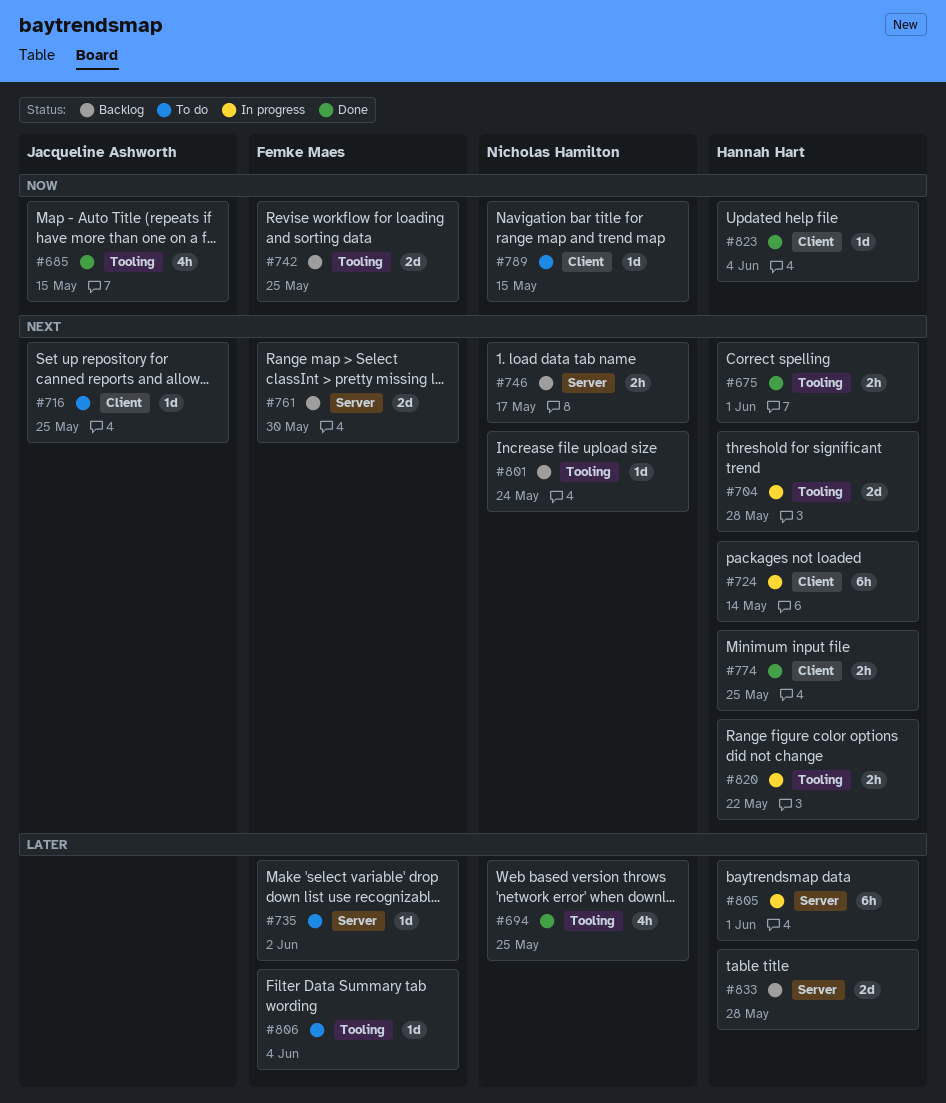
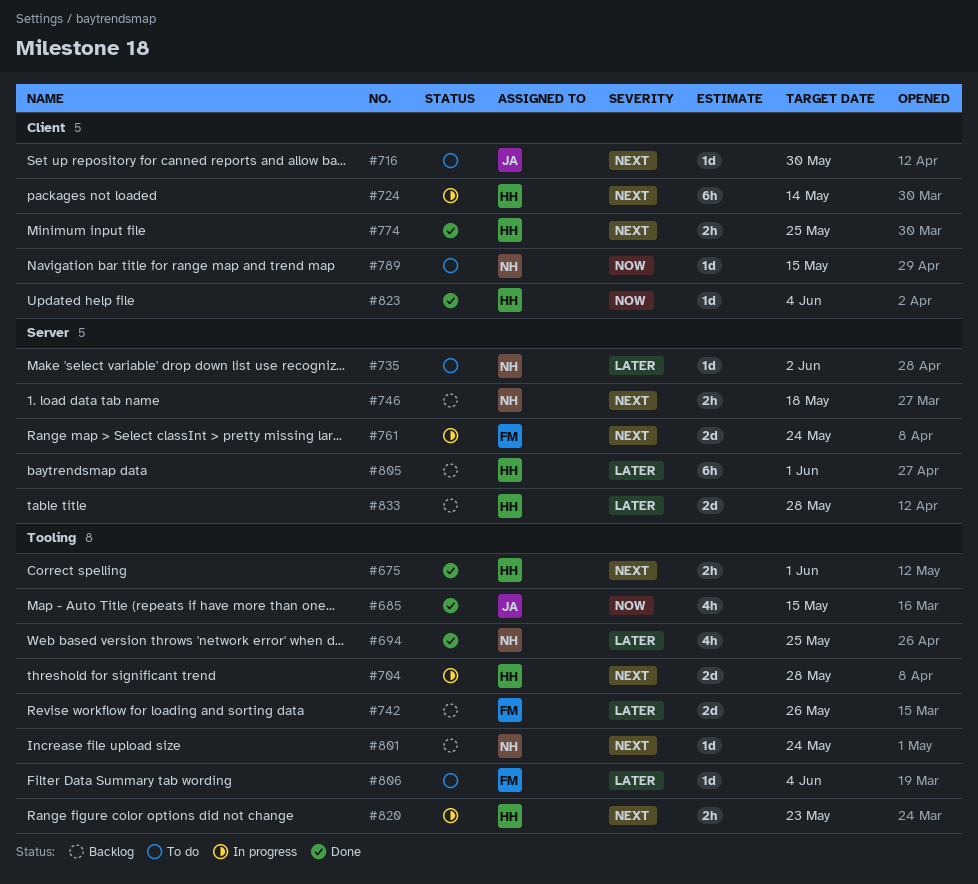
#716, due: May 25 -> May 30
#735, owner: Femke Maes -> Nicholas Hamilton
#742, priority: Now -> Later
#742, due: May 25 -> May 26
#746, due: May 17 -> May 18
#761, status: Backlog -> In progress
#761, due: May 30 -> May 24
#805, status: In progress -> Backlog
#820, due: May 22 -> May 23

